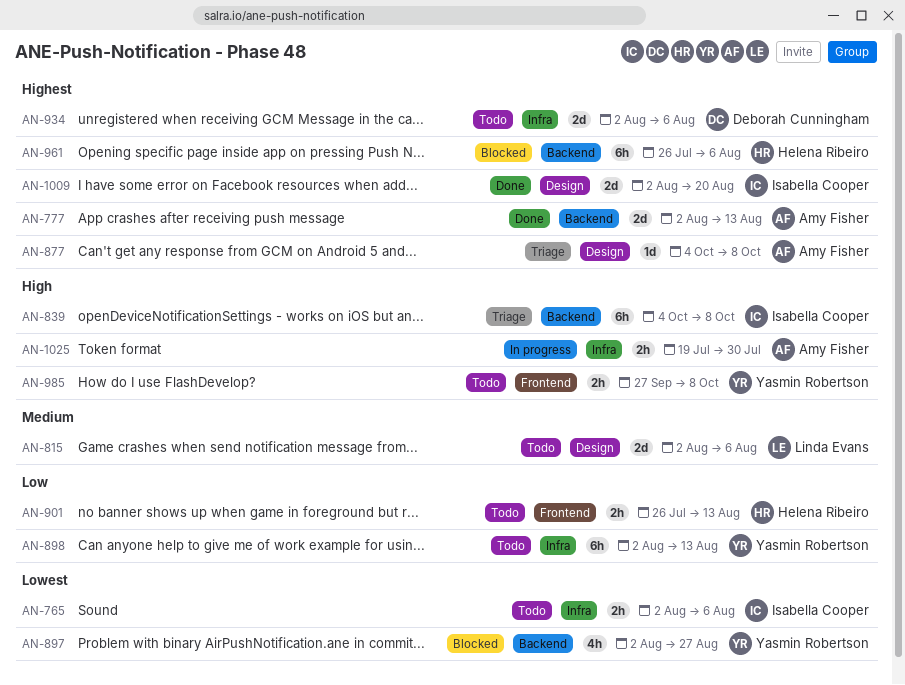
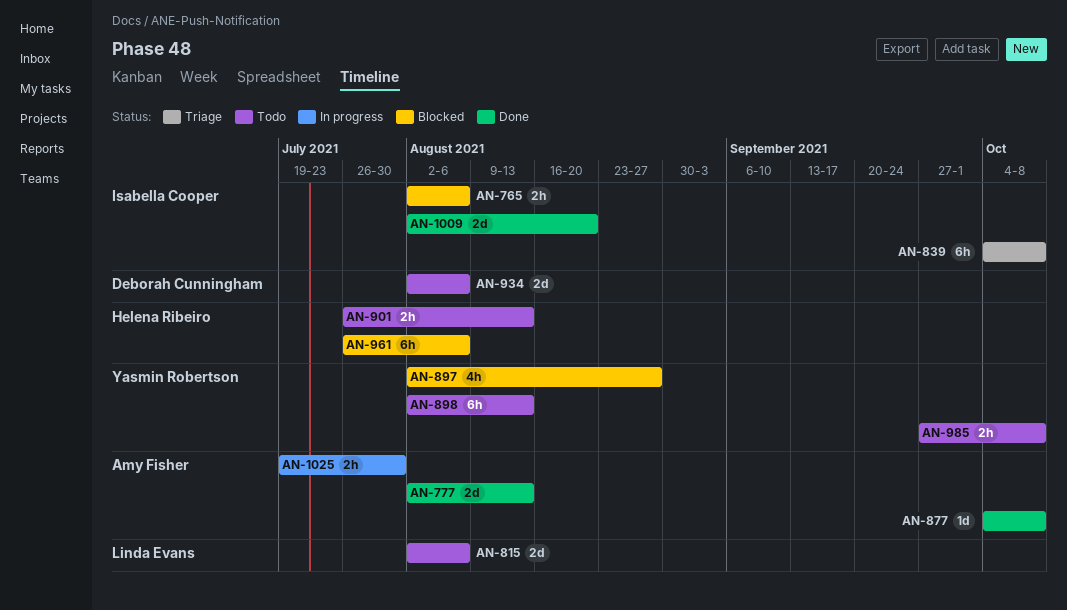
AN-765, status: Todo -> Blocked
AN-877, status: Triage -> Done

